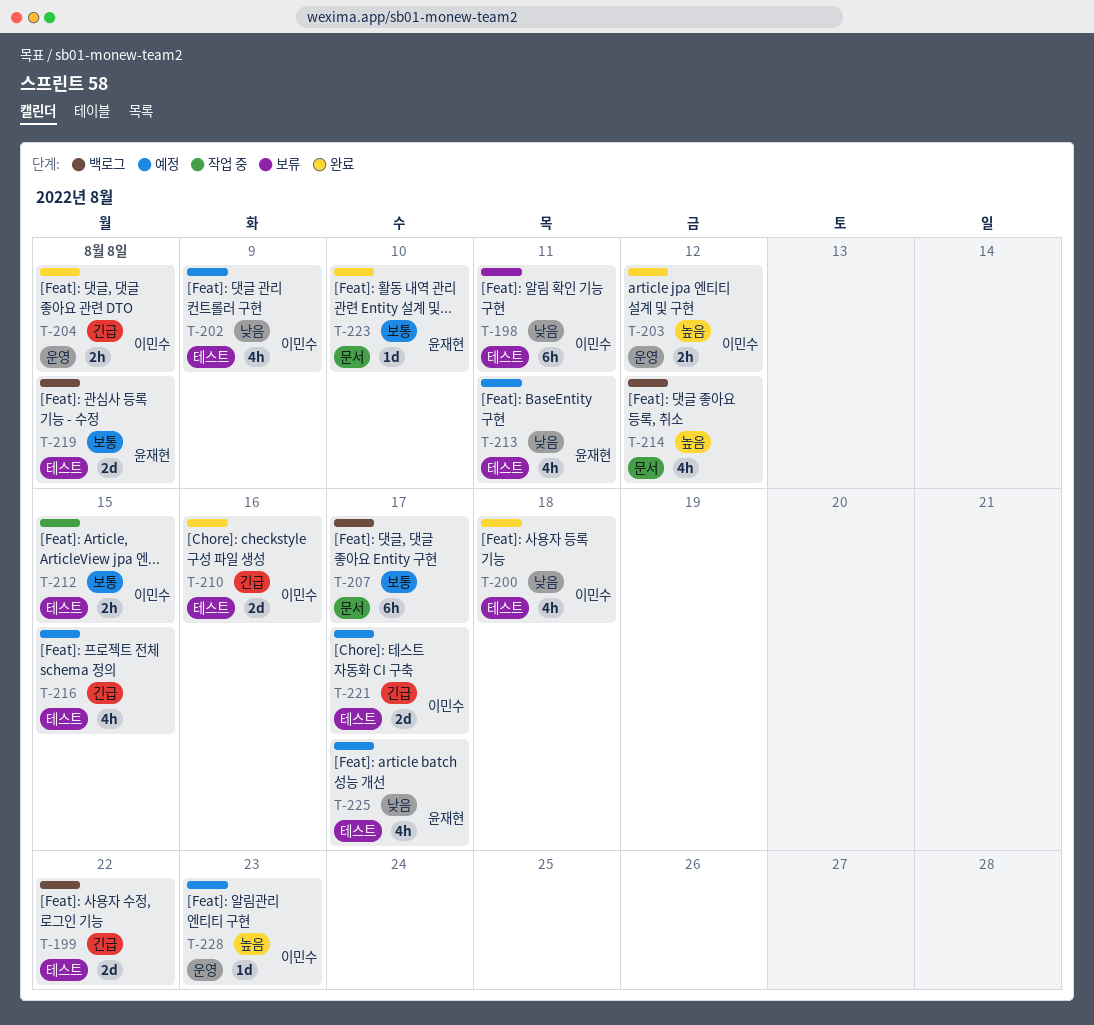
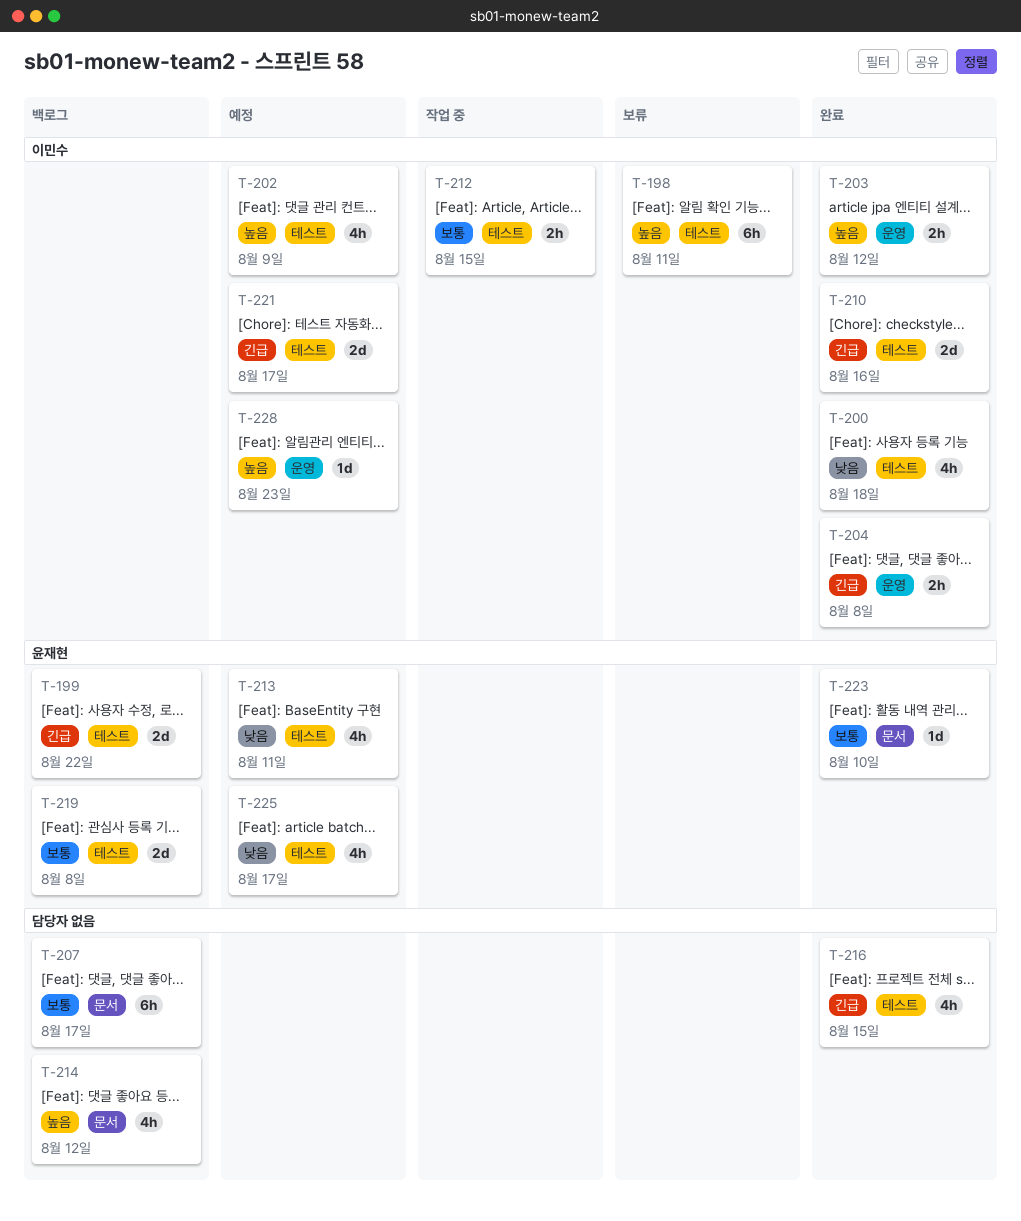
T-198, priority: 낮음 -> 높음
T-199, owner: none -> 윤재현
T-202, priority: 낮음 -> 높음
T-216, status: 예정 -> 완료

